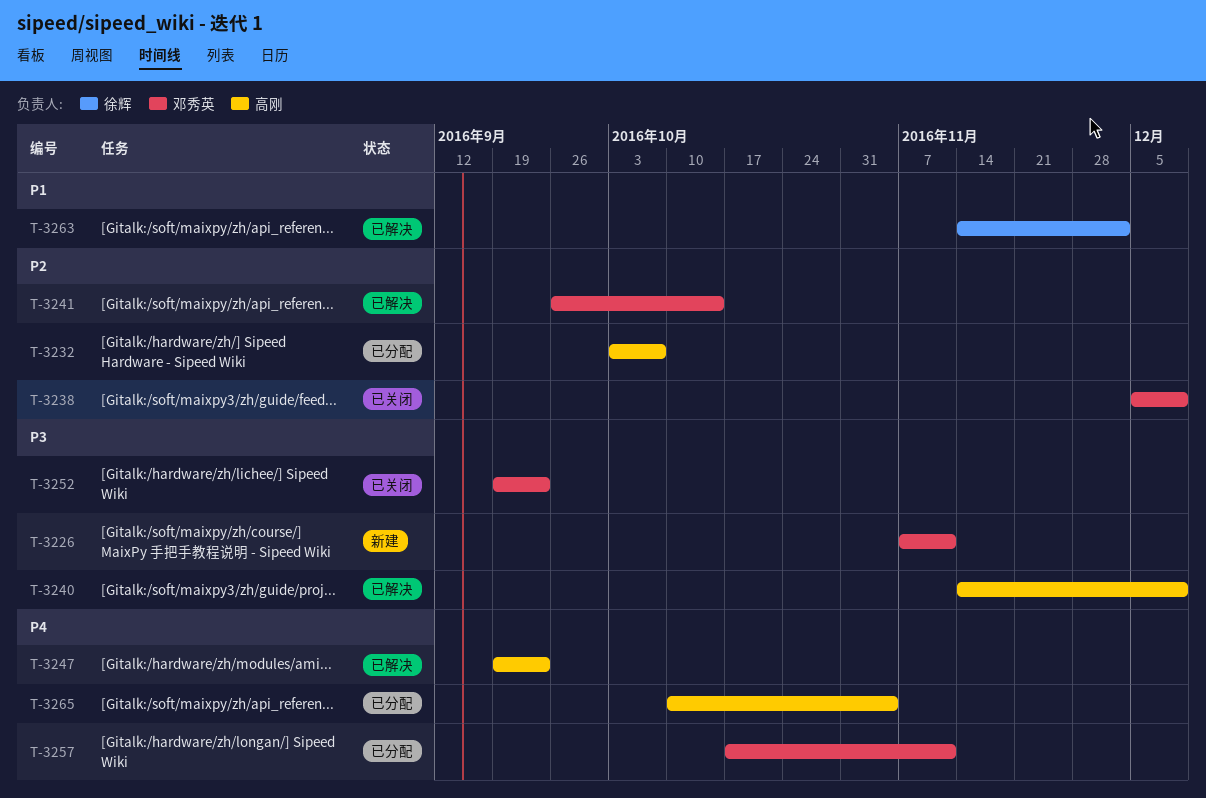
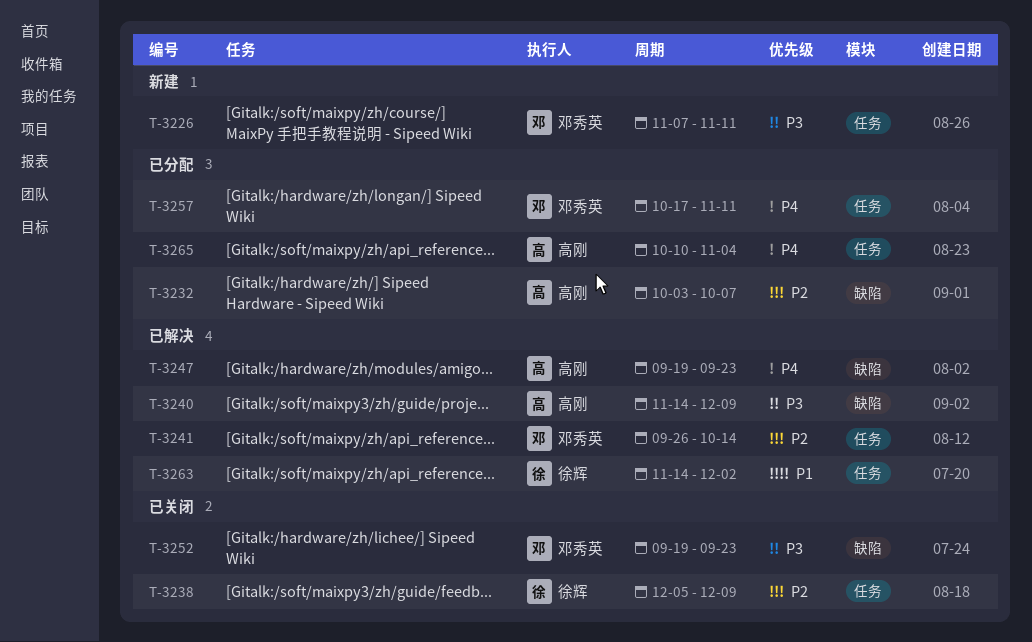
T-3238, owner: 邓秀英 -> 徐辉

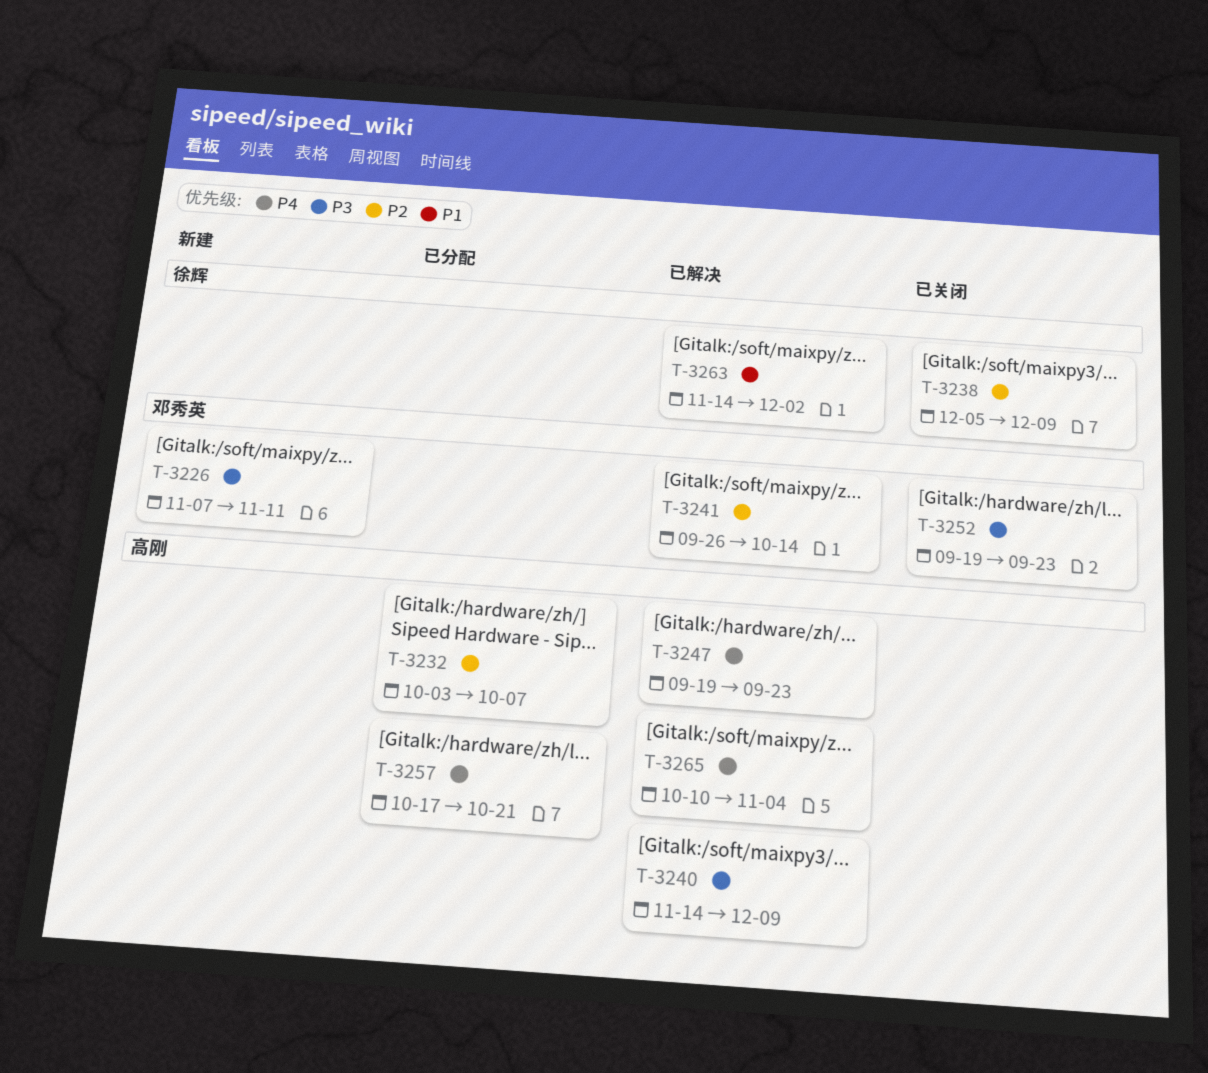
T-3257, owner: 邓秀英 -> 高刚
T-3257, due: Nov 11 -> Oct 21
T-3265, status: 已分配 -> 已解决

